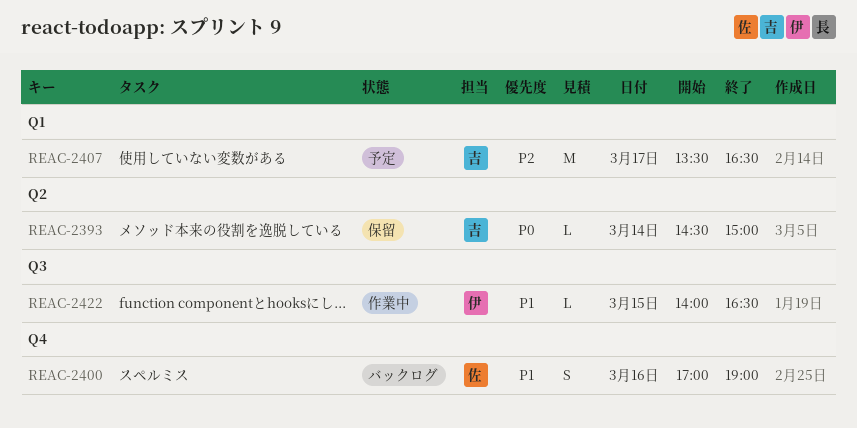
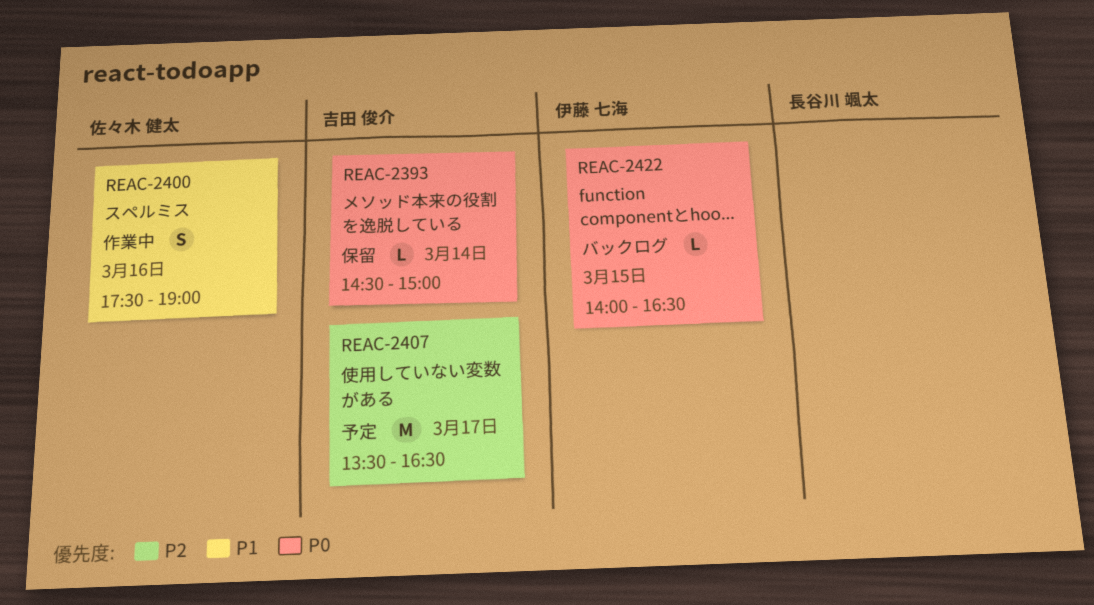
REAC-2400, status: バックログ -> 作業中
REAC-2400, begins: 17:00 -> 17:30
REAC-2422, status: 作業中 -> バックログ
REAC-2422, priority: P1 -> P0

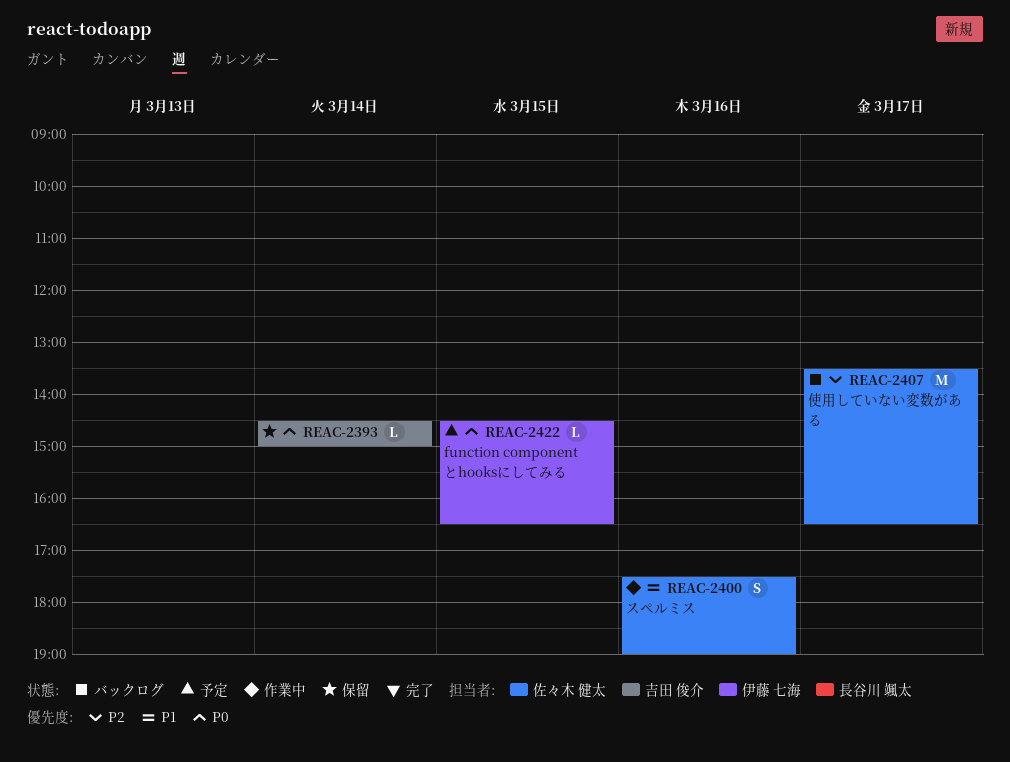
REAC-2407, status: 予定 -> バックログ
REAC-2407, owner: 吉田 俊介 -> 佐々木 健太
REAC-2422, status: バックログ -> 予定
REAC-2422, begins: 14:00 -> 14:30

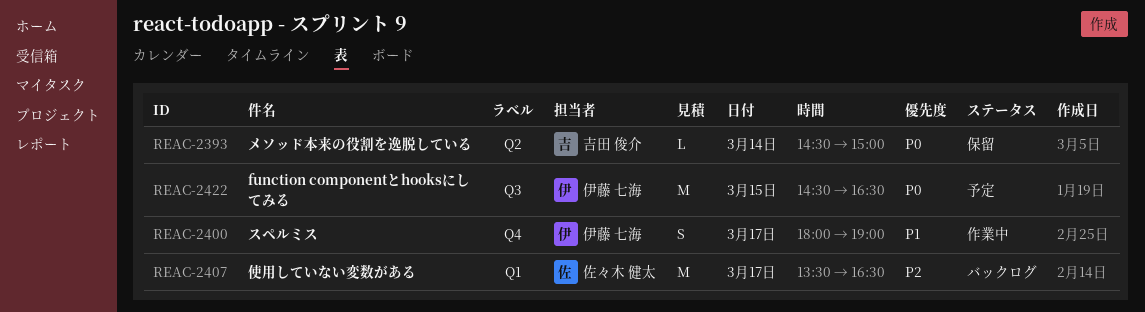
REAC-2400, owner: 佐々木 健太 -> 伊藤 七海
REAC-2400, day: Mar 16 -> Mar 17
REAC-2400, begins: 17:30 -> 18:00
REAC-2422, estimate: L -> M

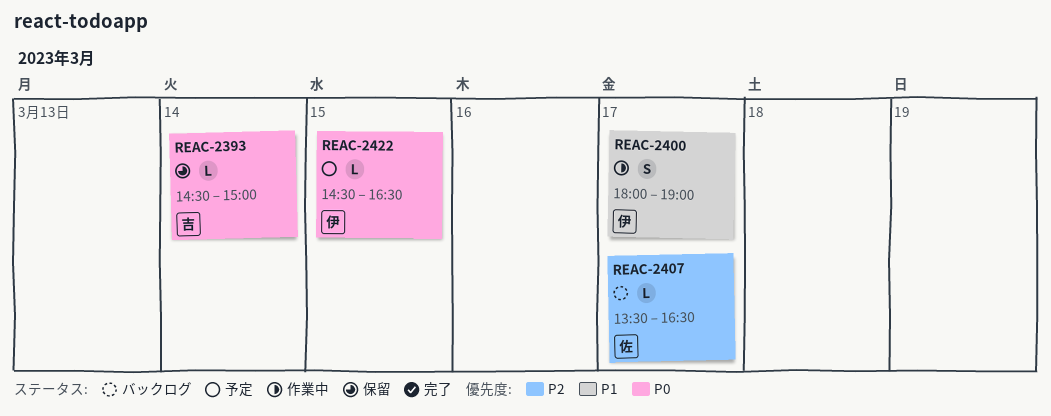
REAC-2407, estimate: M -> L
REAC-2422, estimate: M -> L

